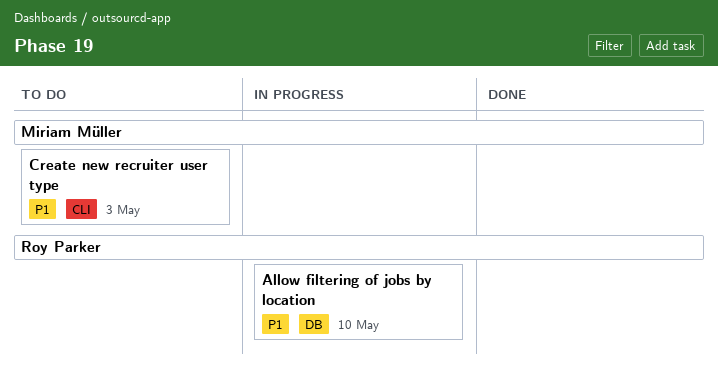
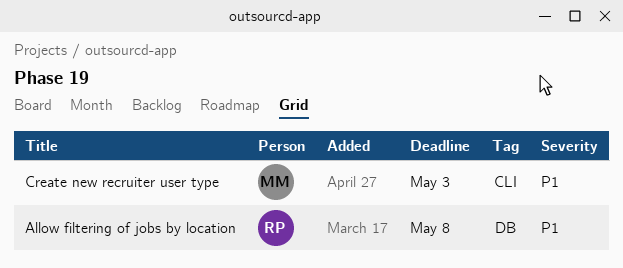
Allow filtering of jobs by location, due: May 10 -> May 8

